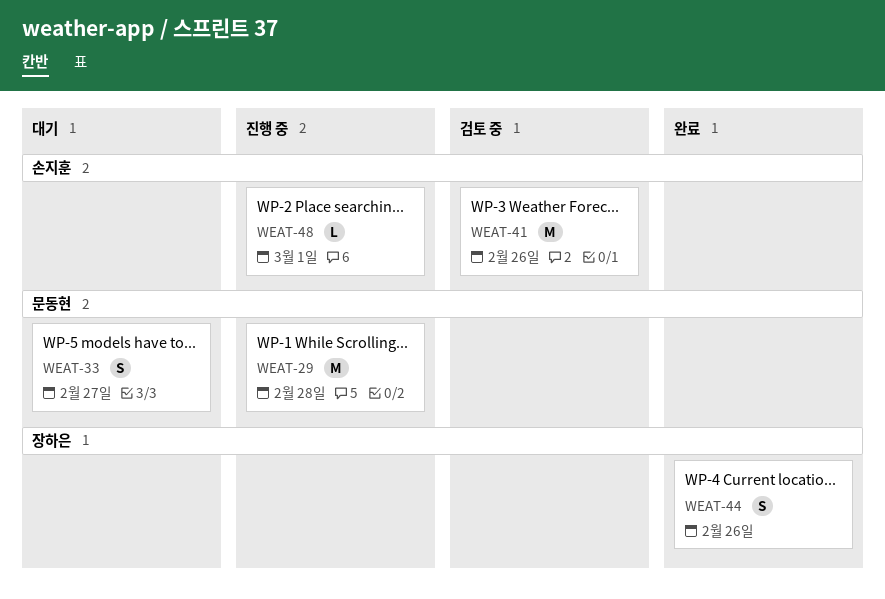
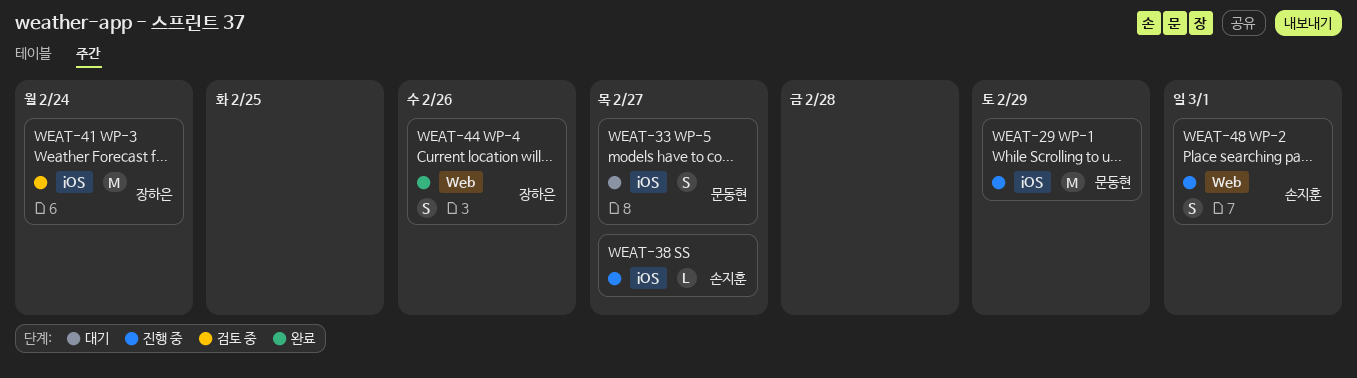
WEAT-29, due: Feb 28 -> Feb 29
WEAT-38: none -> present
WEAT-41, owner: 손지훈 -> 장하은
WEAT-41, due: Feb 26 -> Feb 24
WEAT-48, estimate: L -> S

